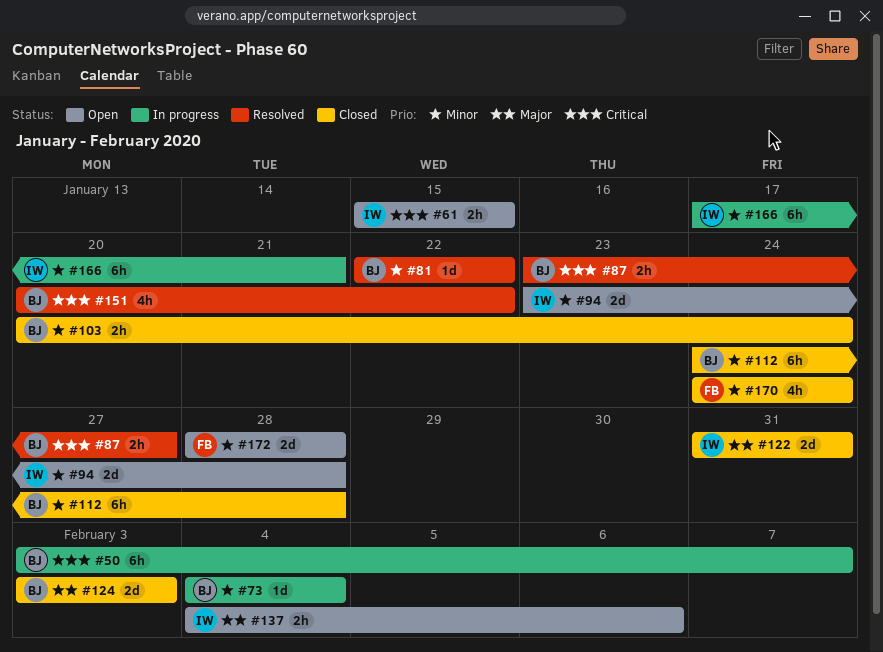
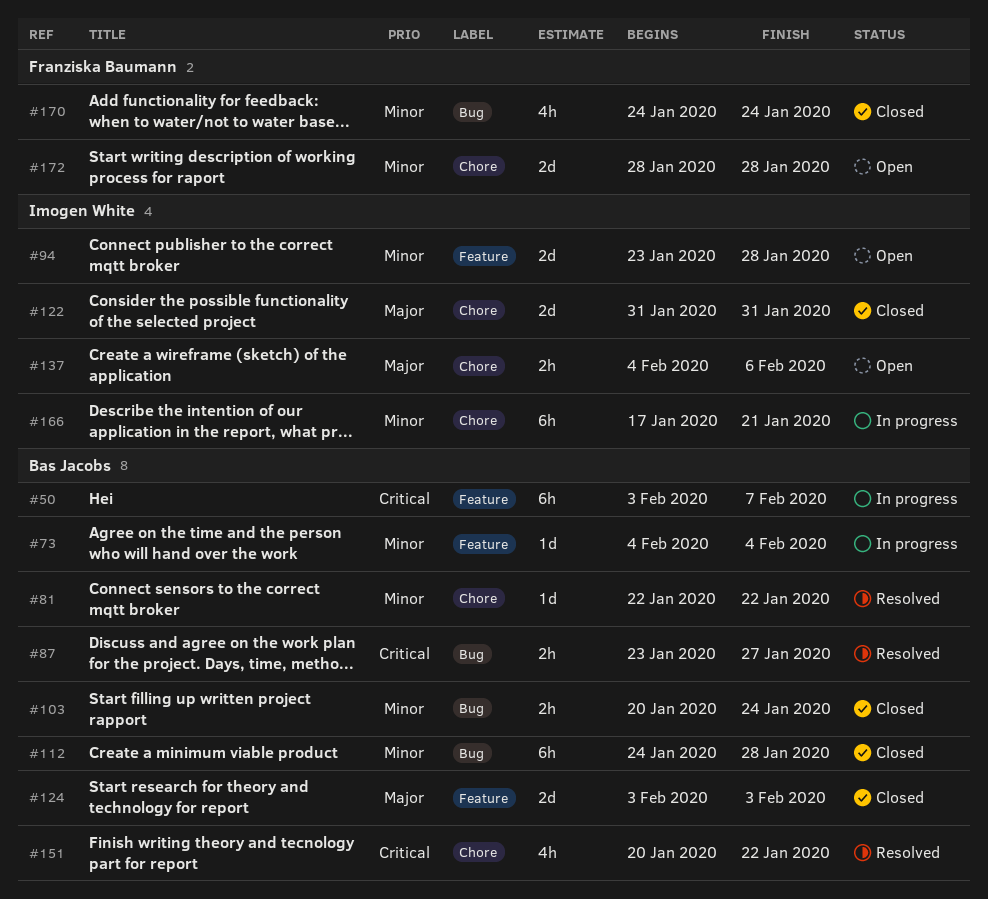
#61: present -> none

